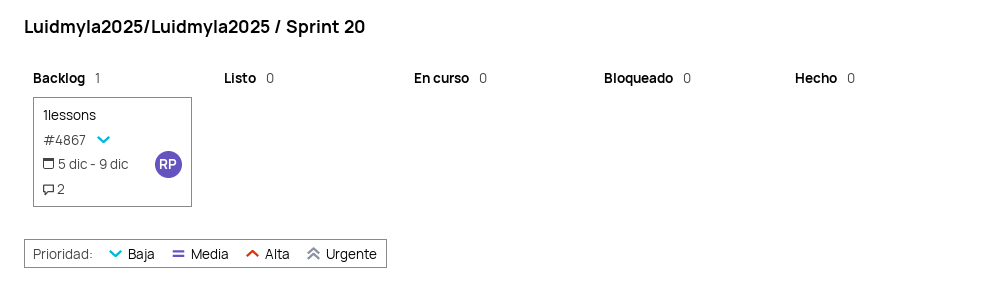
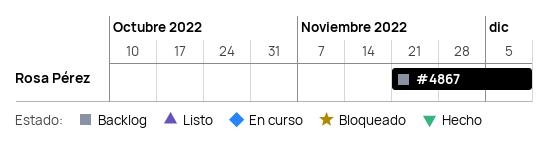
#4867, start: Dec 5 -> Nov 21

